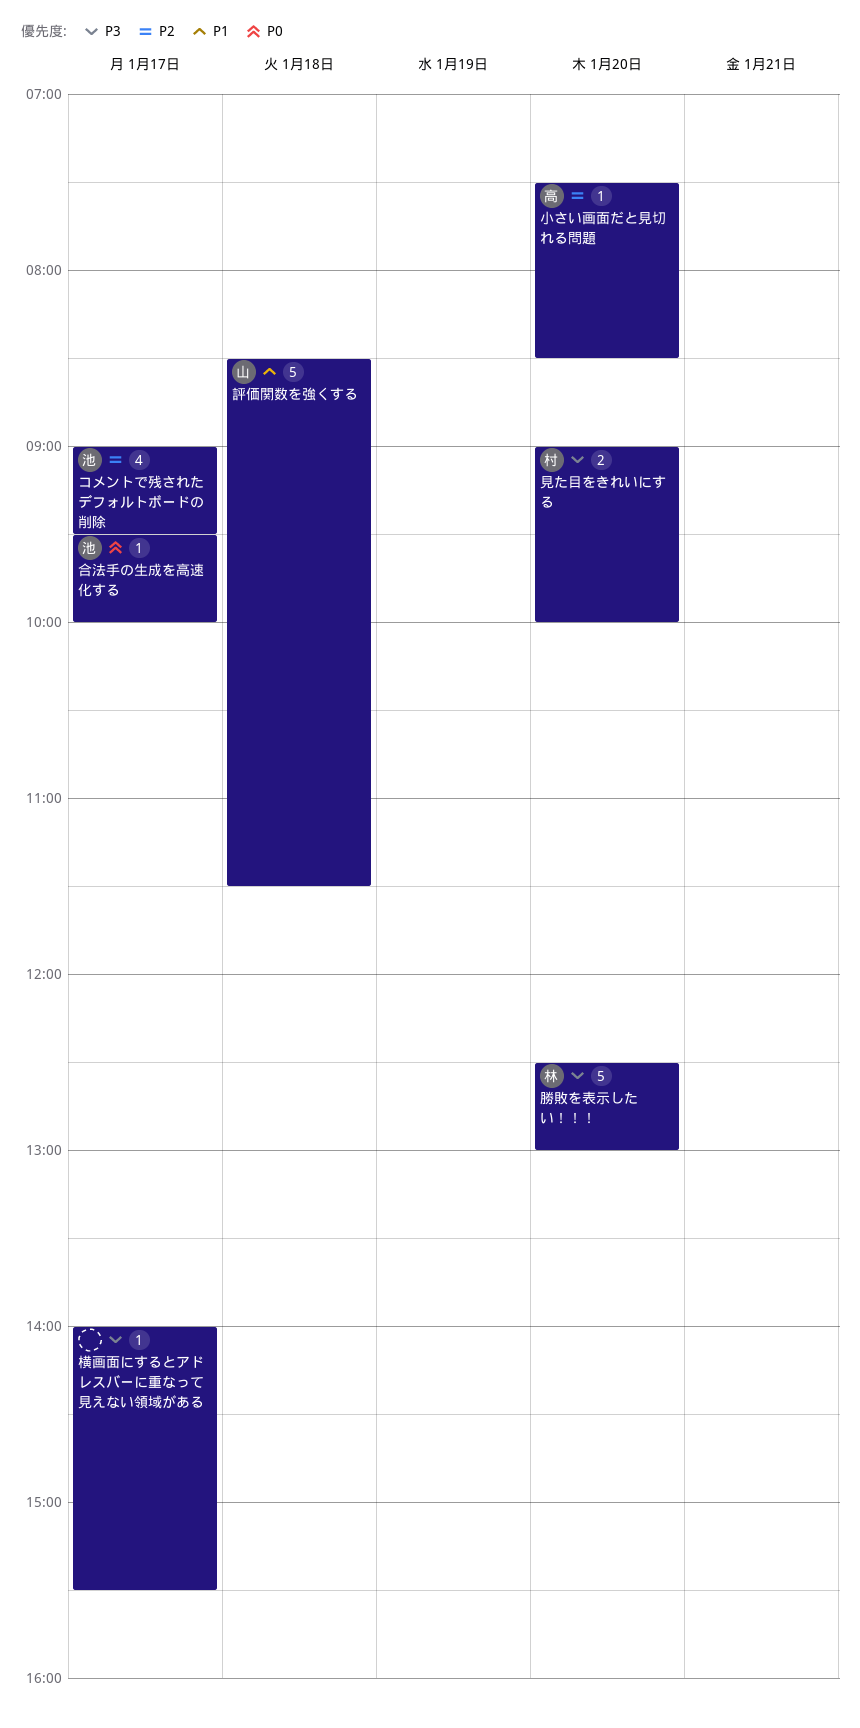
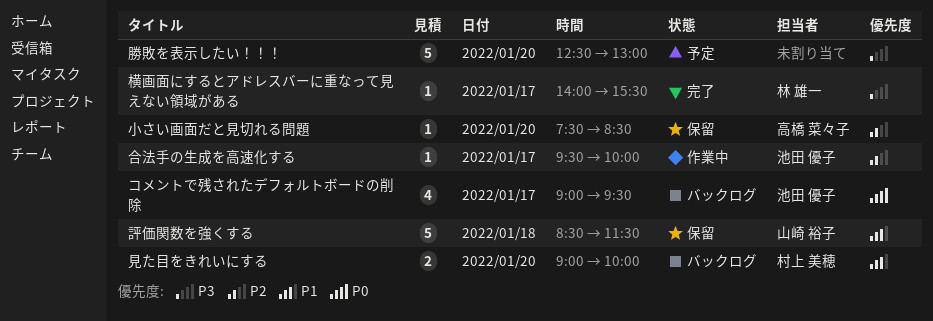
コメントで残されたデフォルトボードの削除, priority: P2 -> P0
勝敗を表示したい！！！, owner: 林 雄一 -> none
合法手の生成を高速化する, priority: P0 -> P2
横画面にするとアドレスバーに重なって見えない領域がある, owner: none -> 林 雄一
見た目をきれいにする, priority: P3 -> P1

